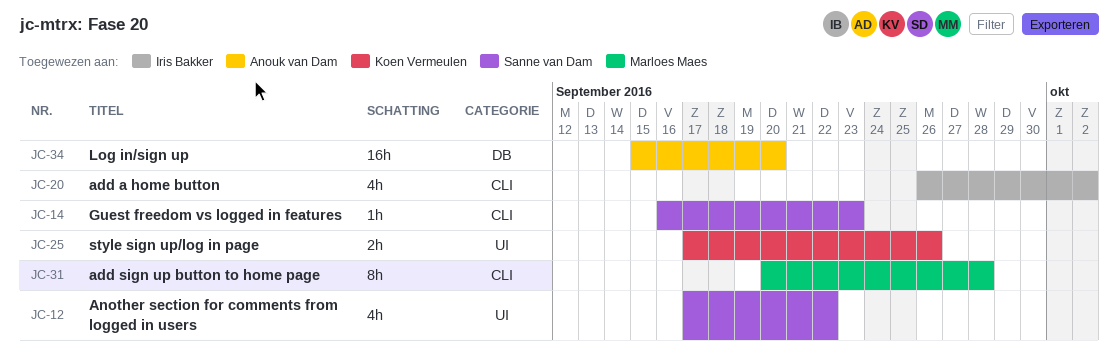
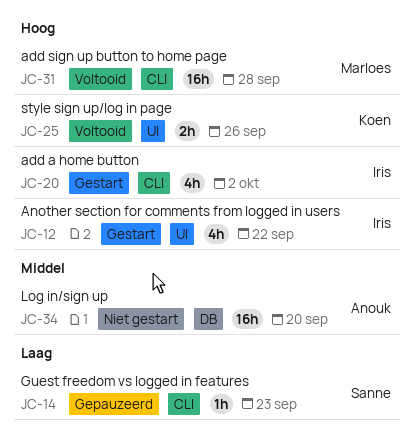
JC-12, owner: Sanne van Dam -> Iris Bakker
JC-31, estimate: 8h -> 16h

